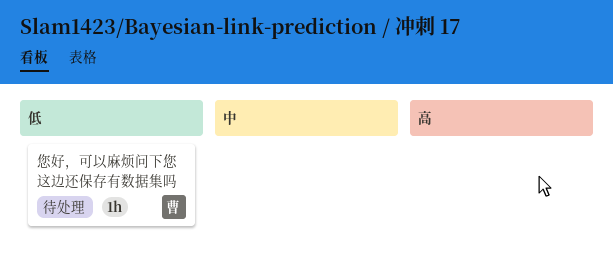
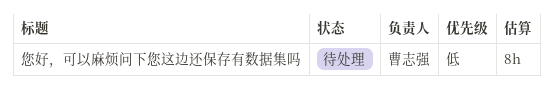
您好，可以麻烦问下您这边还保存有数据集吗, estimate: 1h -> 8h

